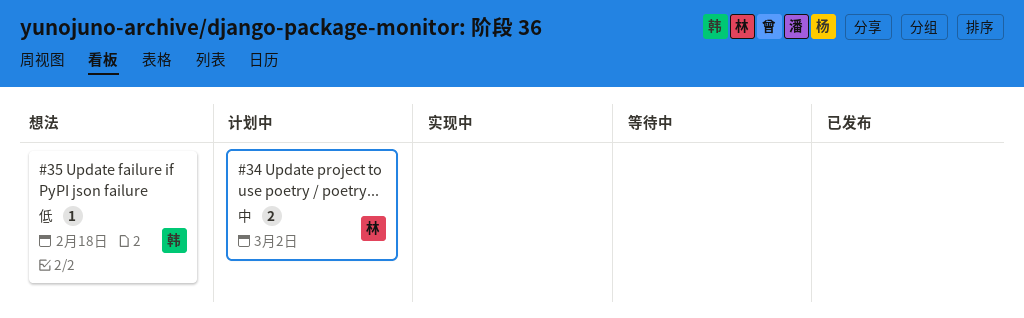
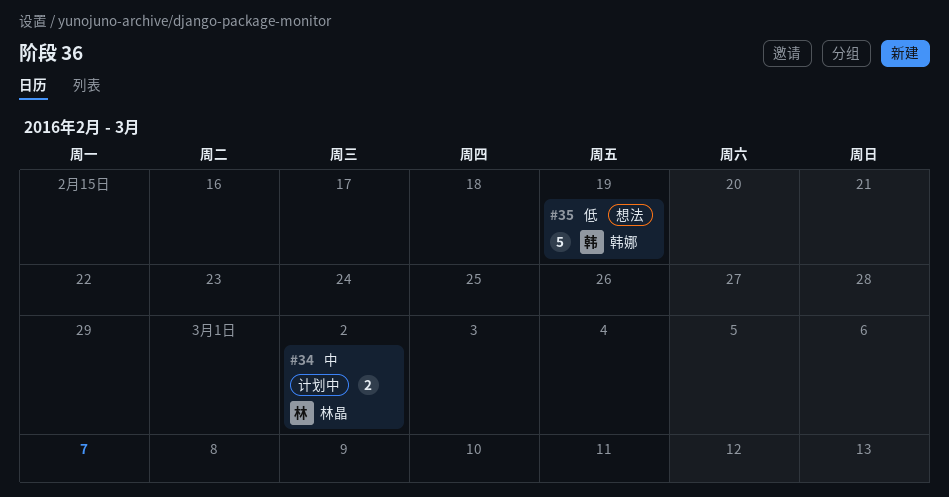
#35, estimate: 1 -> 5
#35, due: Feb 18 -> Feb 19

